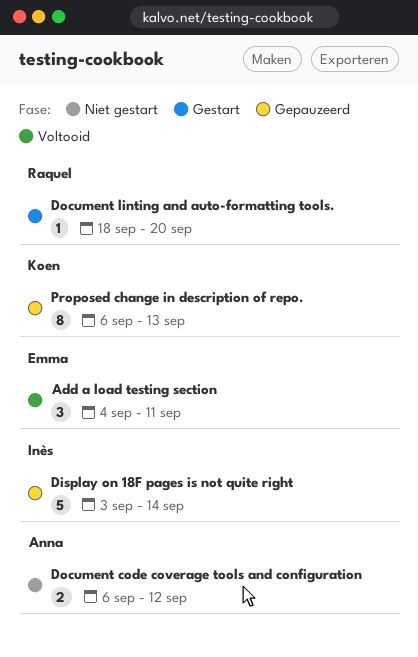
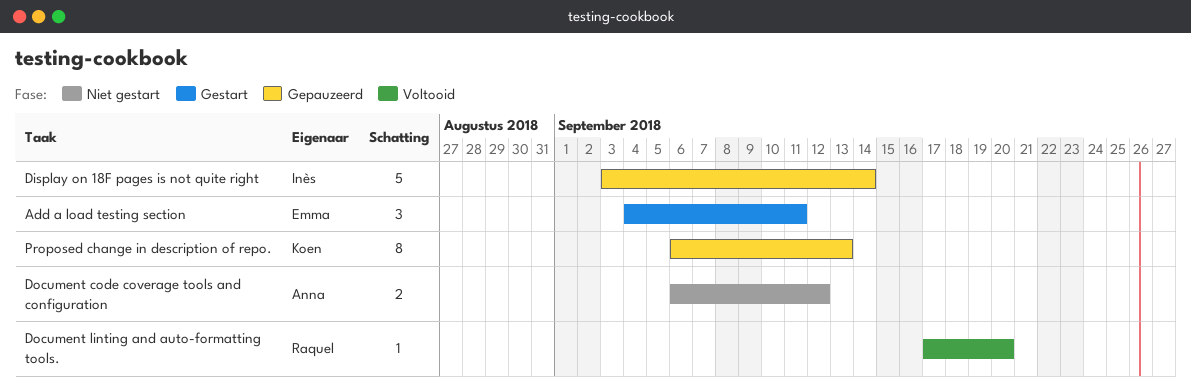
Add a load testing section, status: Voltooid -> Gestart
Document linting and auto-formatting tools., status: Gestart -> Voltooid
Document linting and auto-formatting tools., start: Sep 18 -> Sep 17

